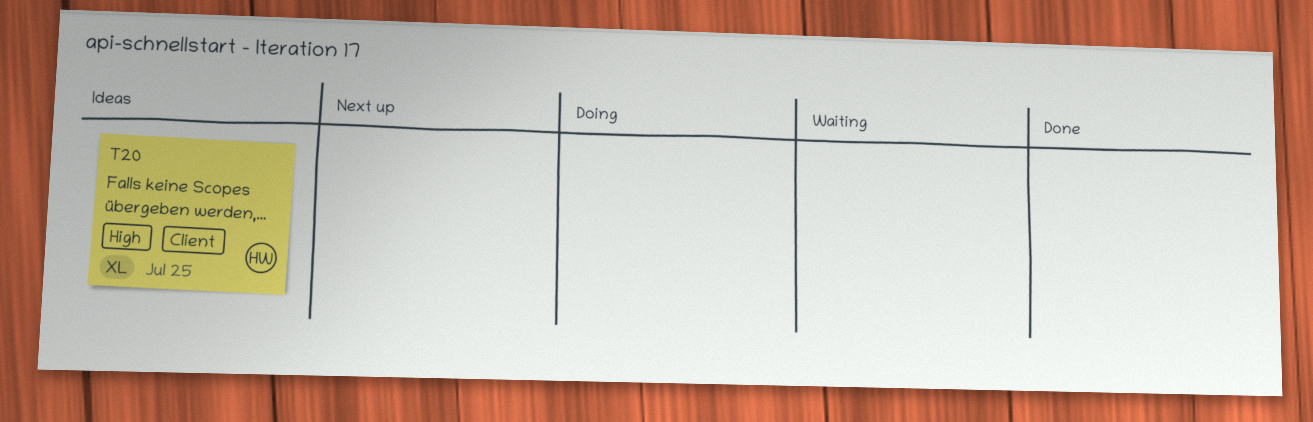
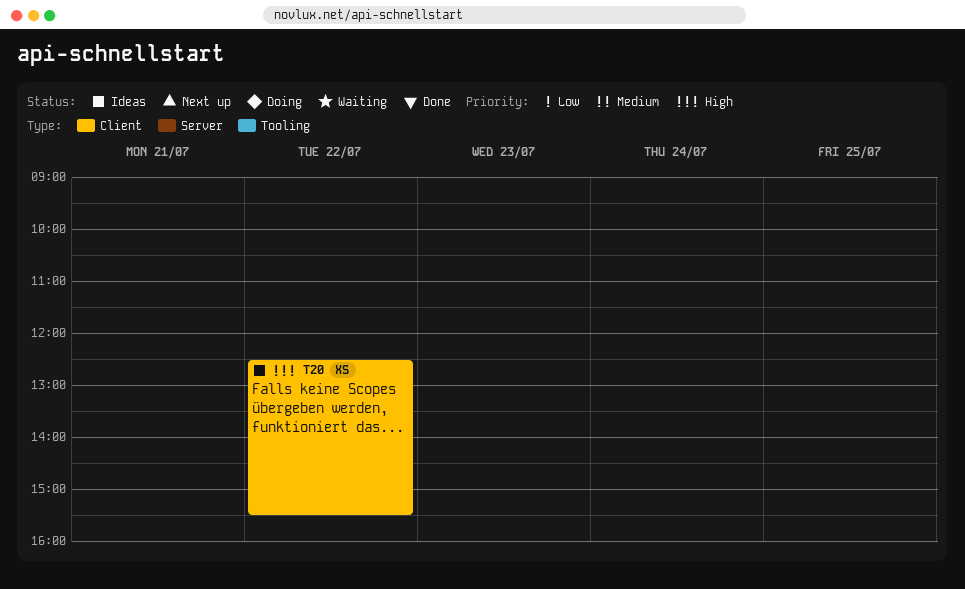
T20, estimate: XL -> XS
T20, day: Jul 25 -> Jul 22

